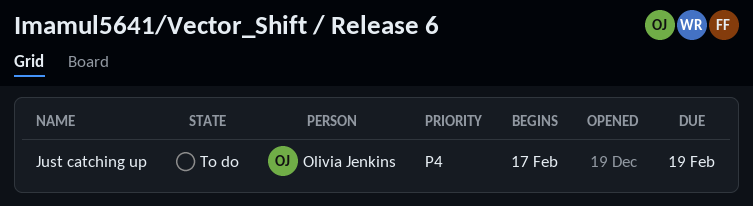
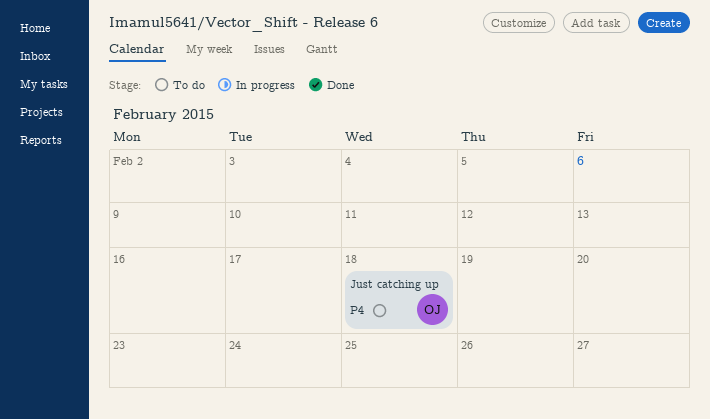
Just catching up, due: Feb 19 -> Feb 18

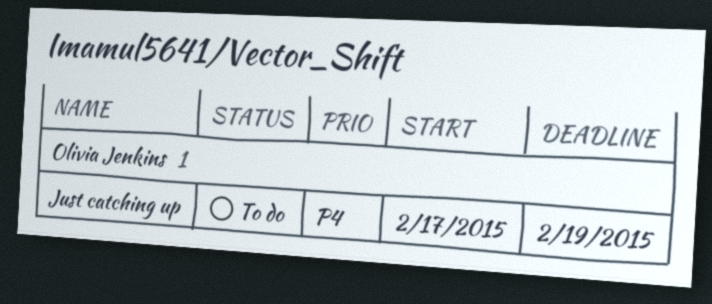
Just catching up, due: Feb 18 -> Feb 19

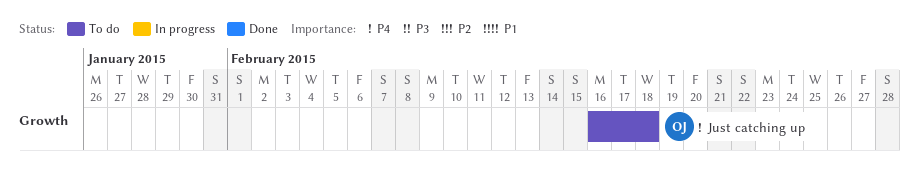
Just catching up, start: Feb 17 -> Feb 16
Just catching up, due: Feb 19 -> Feb 18

